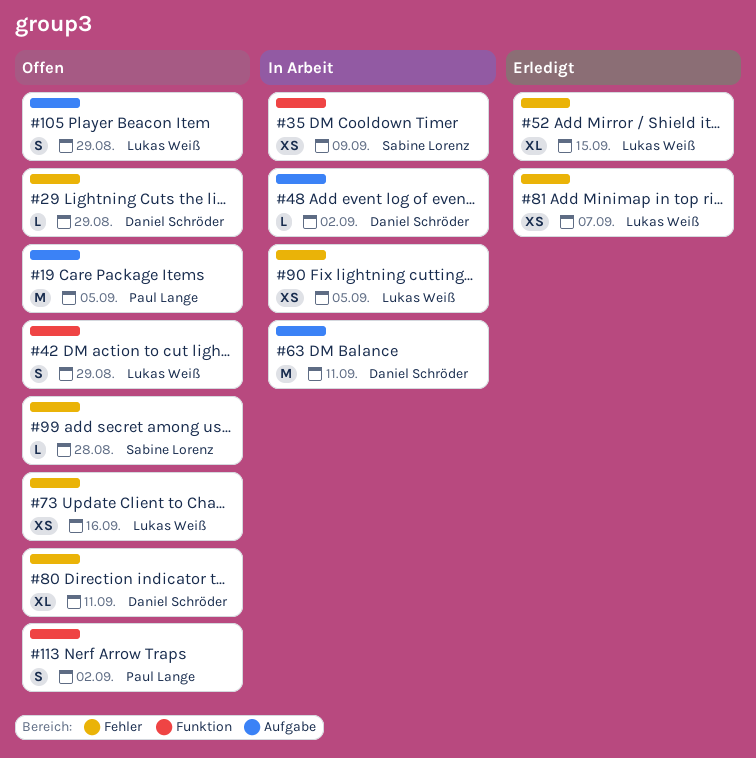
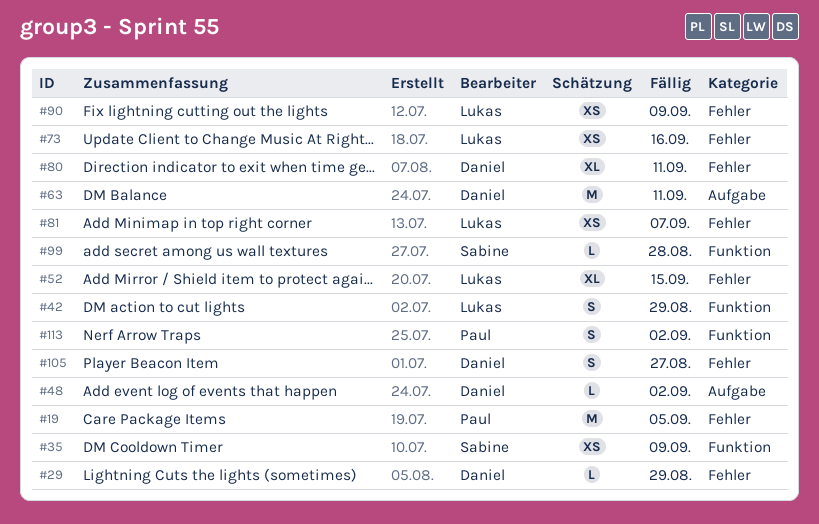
#19, label: Aufgabe -> Fehler
#90, due: Sep 5 -> Sep 9
#99, label: Fehler -> Funktion
#105, owner: Lukas Weiß -> Daniel Schröder
#105, label: Aufgabe -> Fehler
#105, due: Aug 29 -> Aug 27

